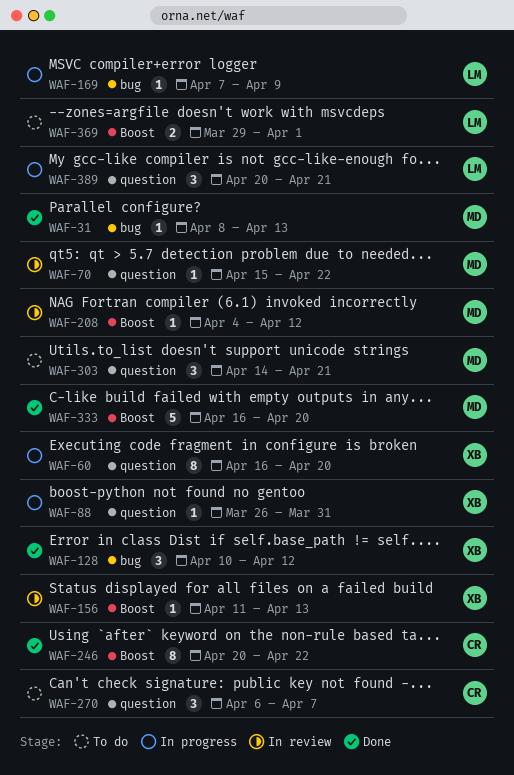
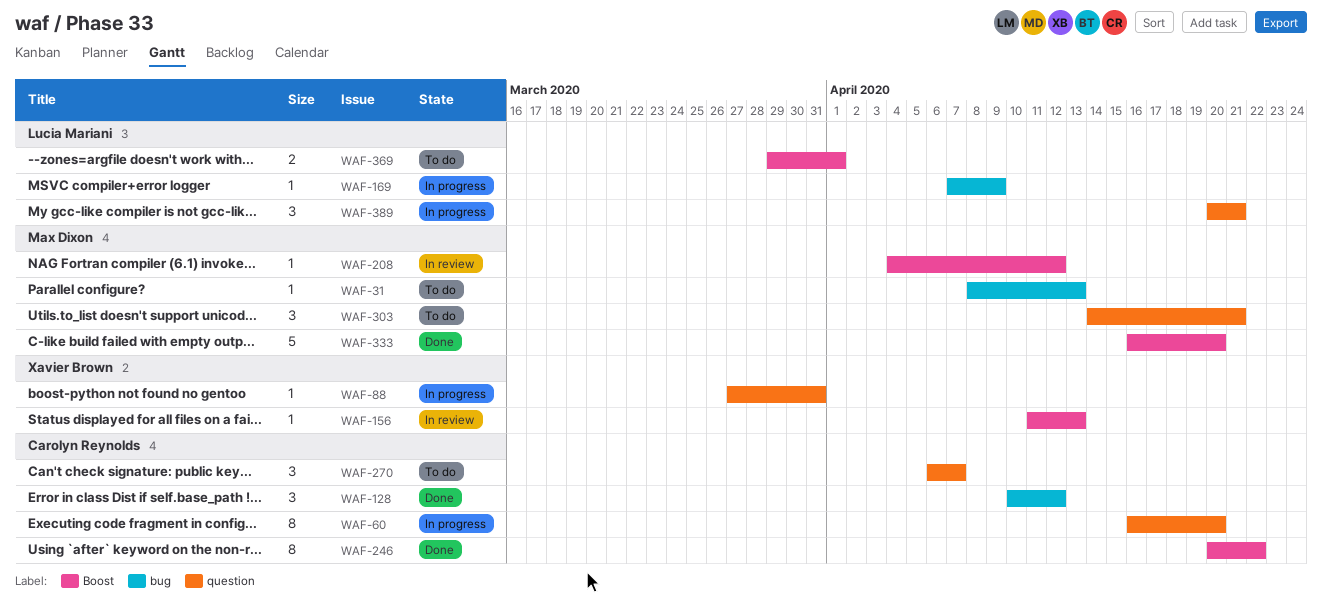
WAF-31, status: Done -> To do
WAF-60, owner: Xavier Brown -> Carolyn Reynolds
WAF-70: present -> none
WAF-88, start: Mar 26 -> Mar 27
WAF-128, owner: Xavier Brown -> Carolyn Reynolds

